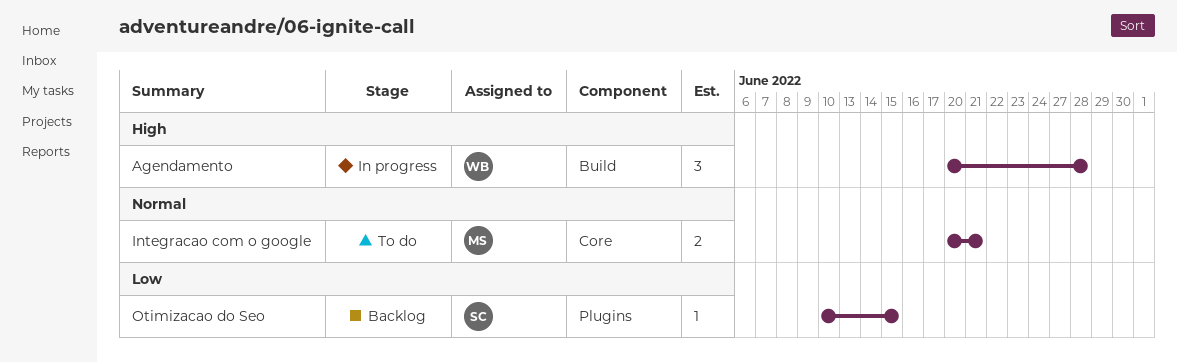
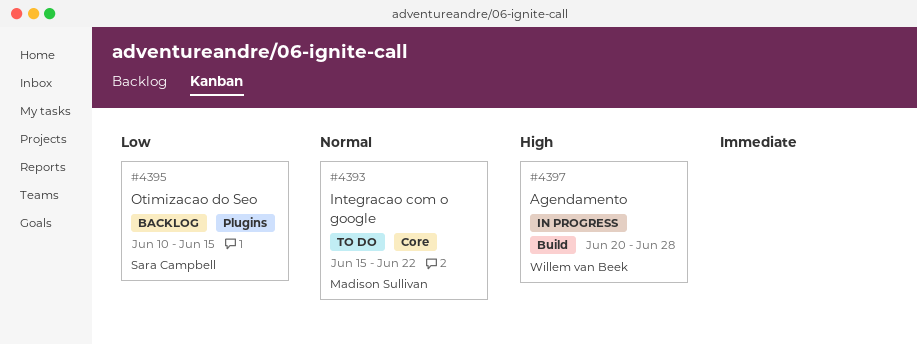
Integracao com o google, start: Jun 20 -> Jun 15
Integracao com o google, due: Jun 21 -> Jun 22

